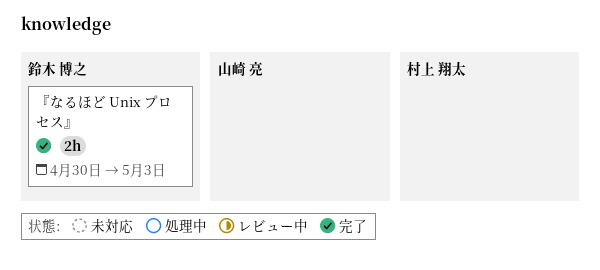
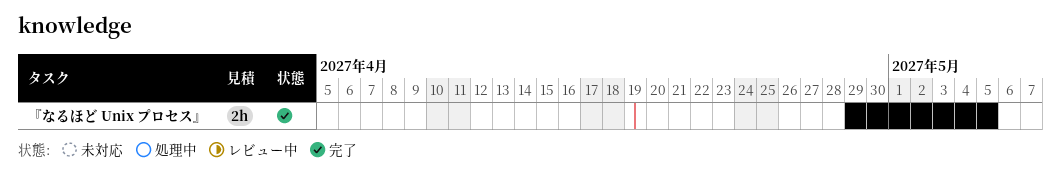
『なるほど Unix プロセス』, start: Apr 30 -> Apr 29
『なるほど Unix プロセス』, due: May 3 -> May 5

